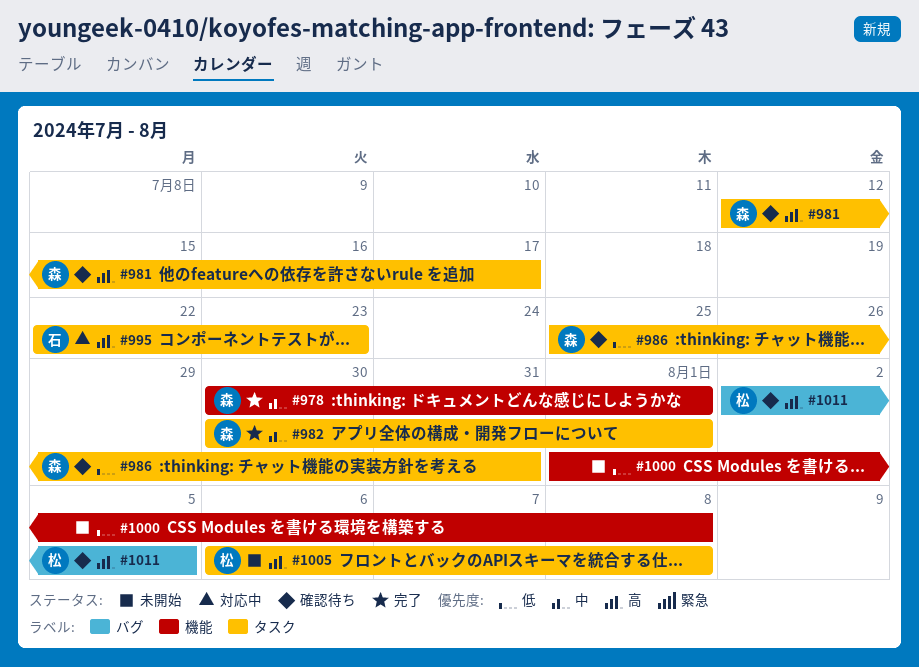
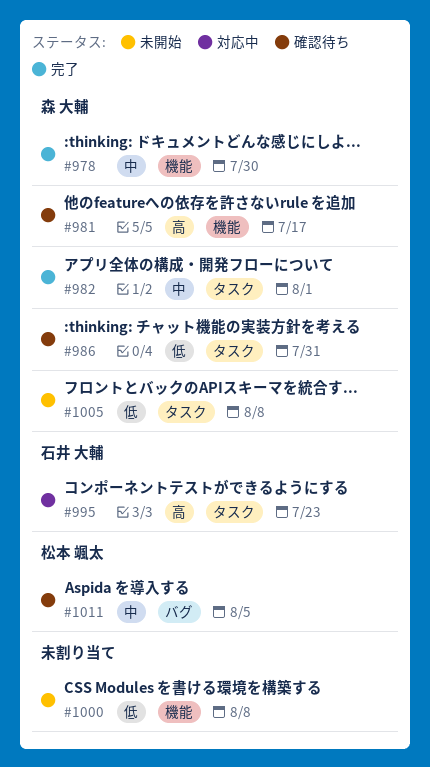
#978, due: Aug 1 -> Jul 30
#981, label: タスク -> 機能
#1005, owner: 松本 颯太 -> 森 大輔
#1005, priority: 高 -> 低
#1011, priority: 高 -> 中

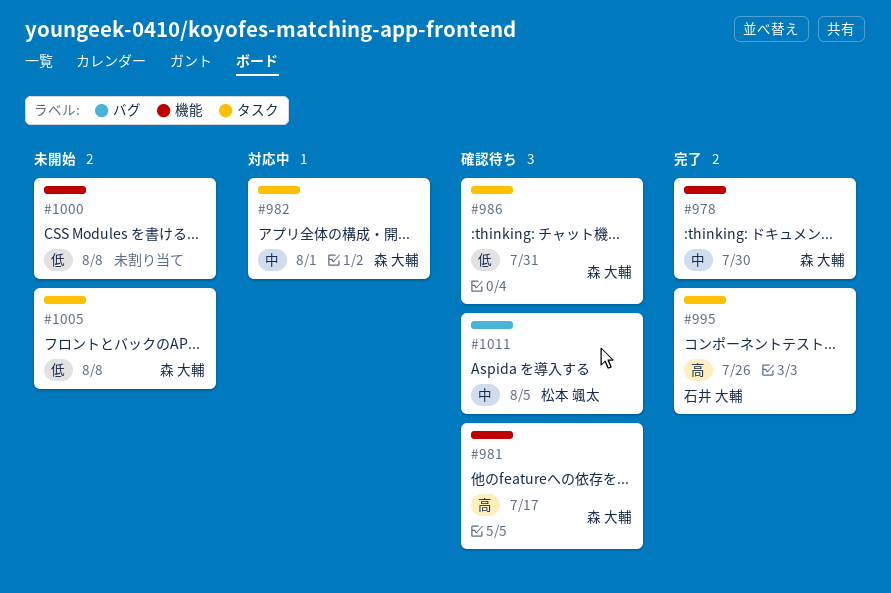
#982, status: 完了 -> 対応中
#995, status: 対応中 -> 完了
#995, due: Jul 23 -> Jul 26

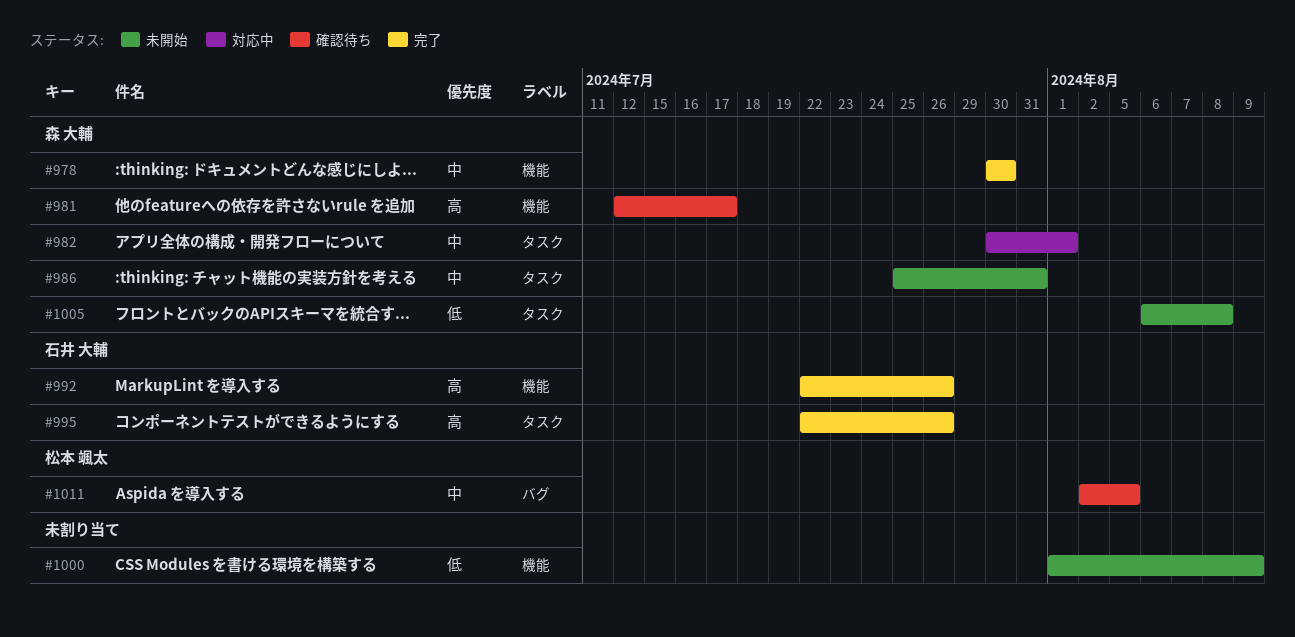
#986, status: 確認待ち -> 未開始
#986, priority: 低 -> 中
#992: none -> present
#1000, due: Aug 8 -> Aug 9

